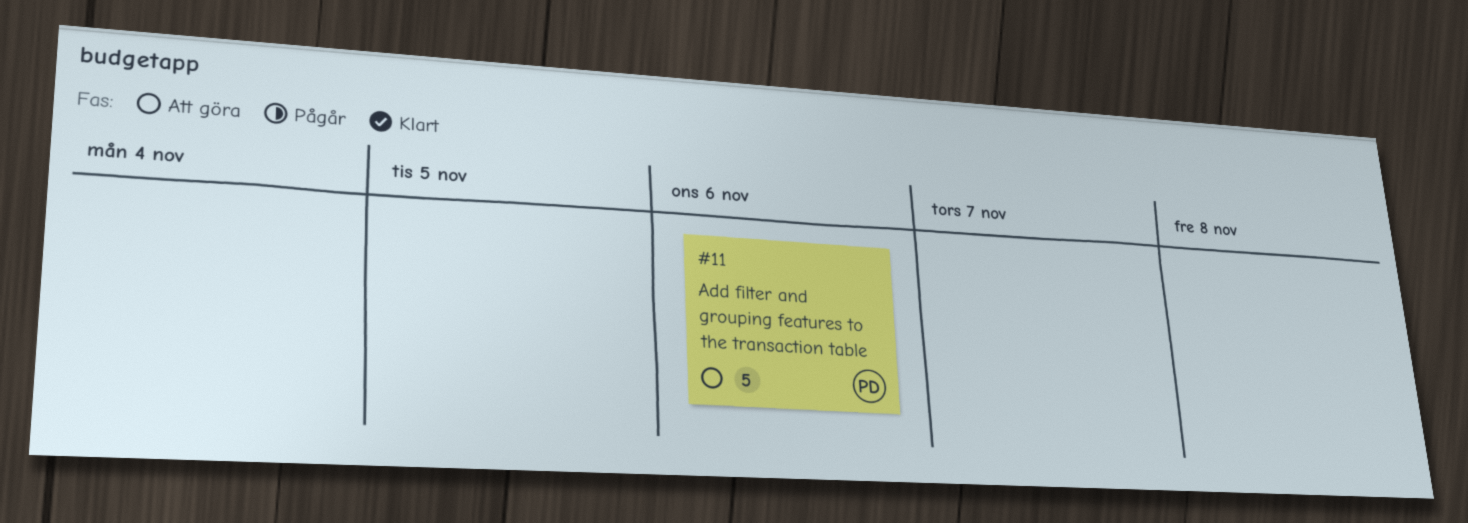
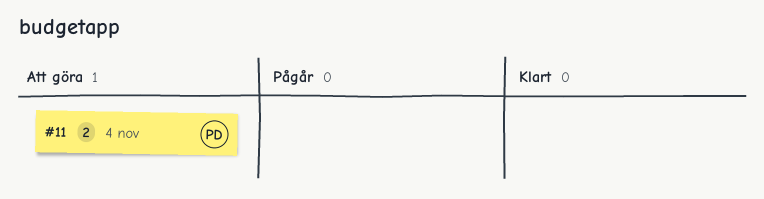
#11, estimate: 5 -> 2
#11, due: Nov 6 -> Nov 4

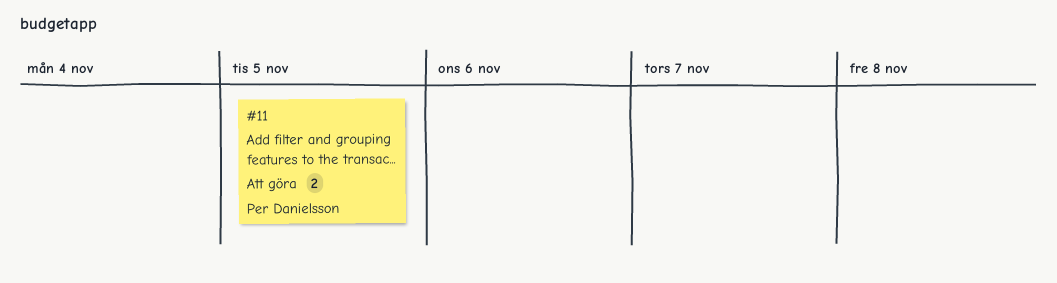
#11, due: Nov 4 -> Nov 5

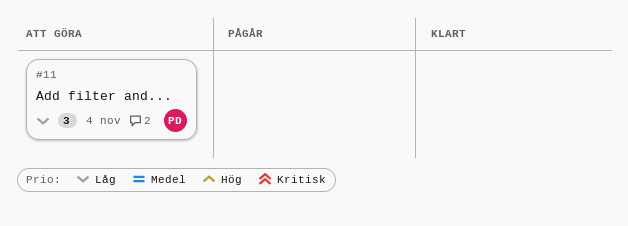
#11, estimate: 2 -> 3
#11, due: Nov 5 -> Nov 4

